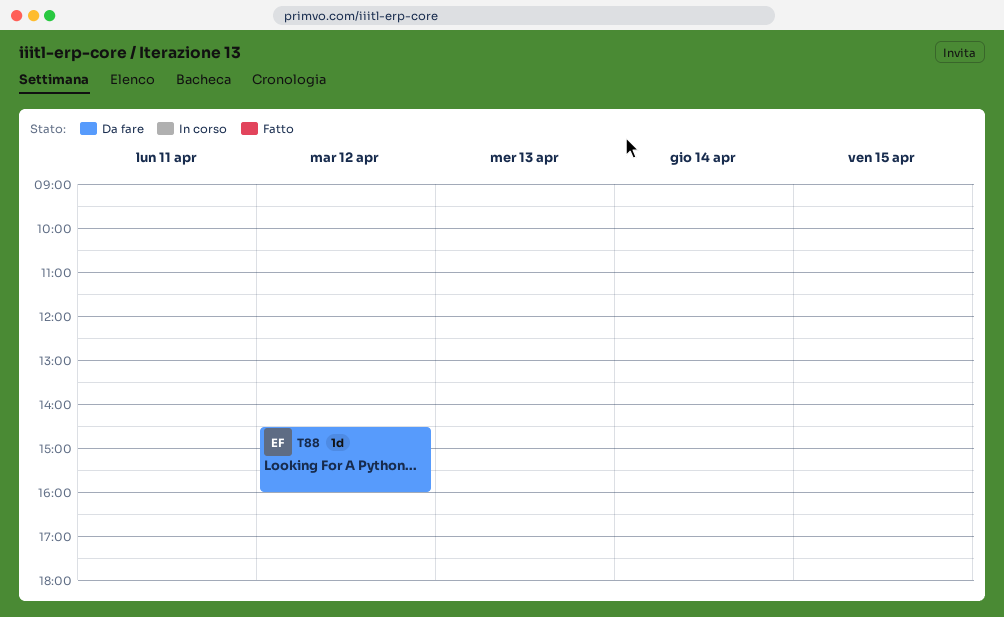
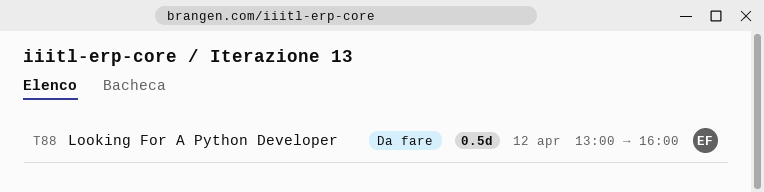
T88, estimate: 1d -> 0.5d
T88, begins: 14:30 -> 13:00

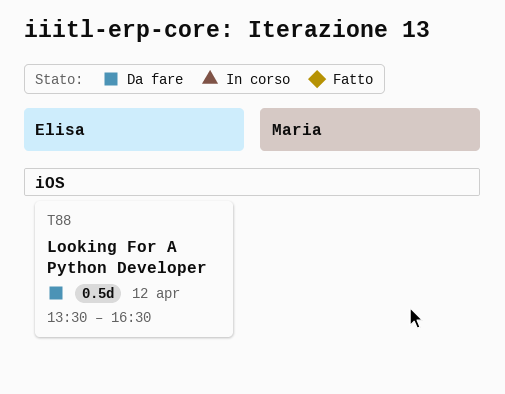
T88, begins: 13:00 -> 13:30
T88, ends: 16:00 -> 16:30

